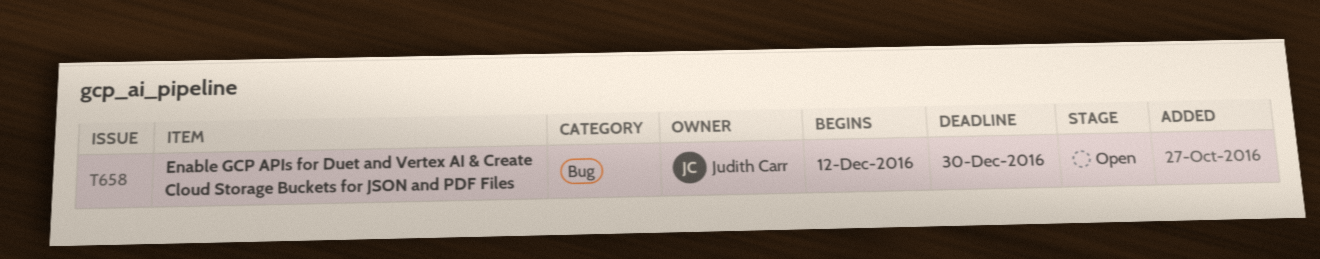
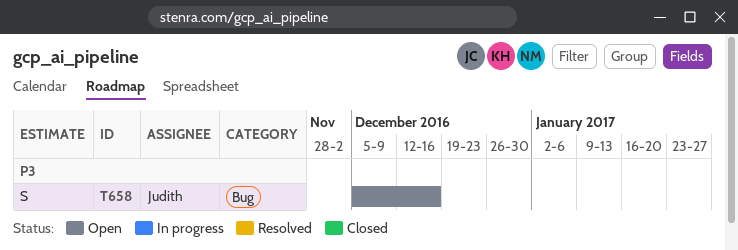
T658, start: Dec 12 -> Dec 5
T658, due: Dec 30 -> Dec 16

